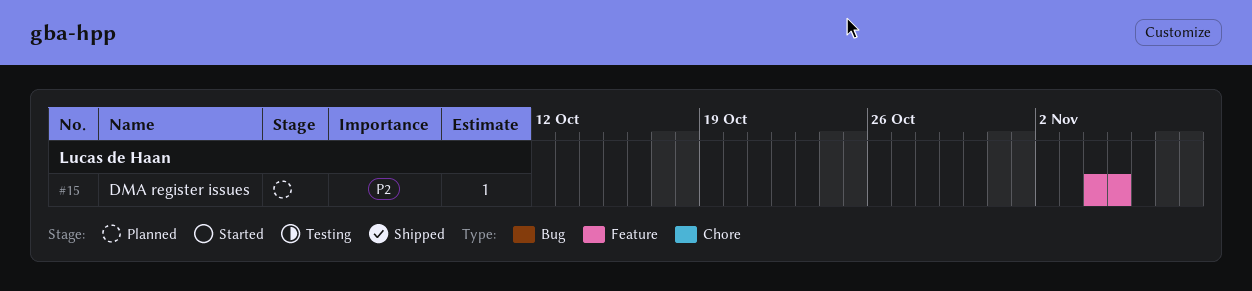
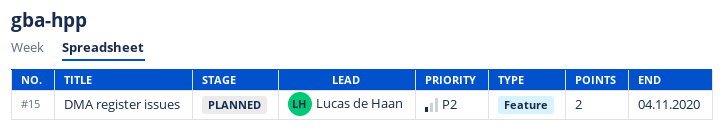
#15, estimate: 1 -> 2
#15, due: Nov 5 -> Nov 4

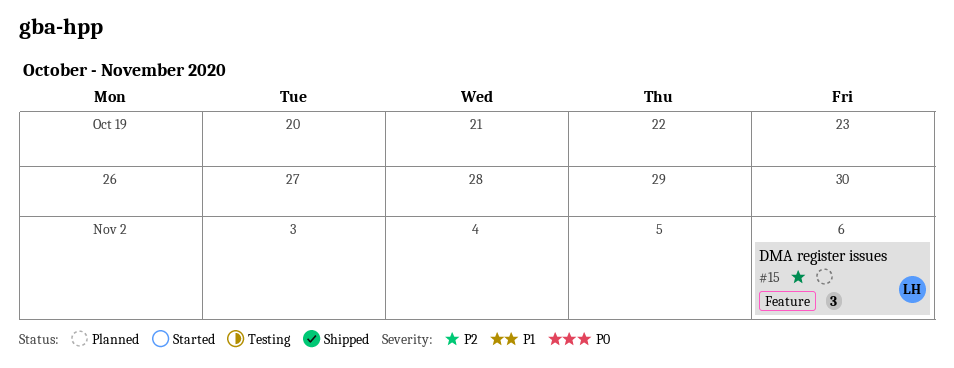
#15, estimate: 2 -> 3
#15, due: Nov 4 -> Nov 6

